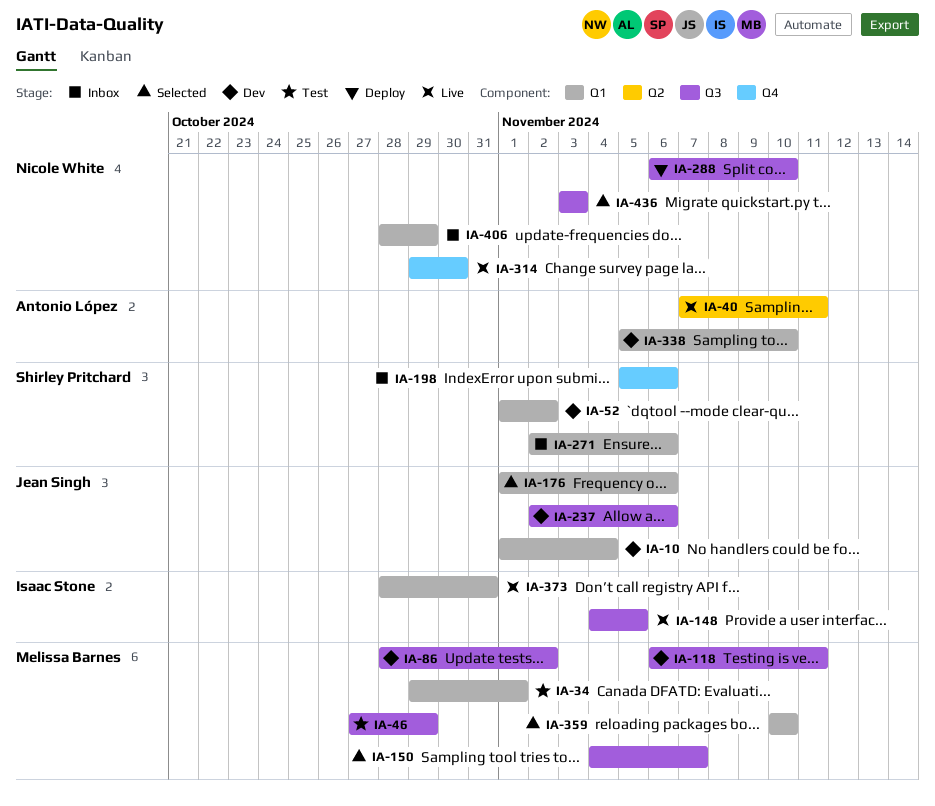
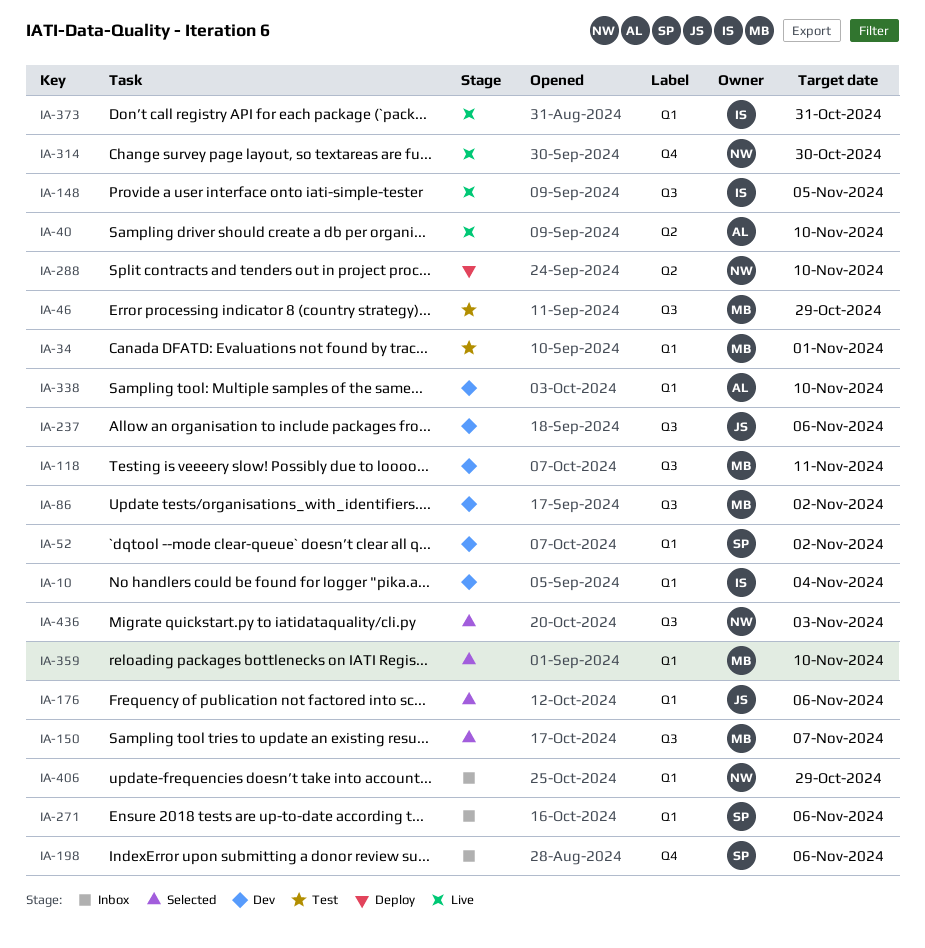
IA-10, owner: Jean Singh -> Isaac Stone
IA-40, due: Nov 11 -> Nov 10
IA-288, label: Q3 -> Q2

